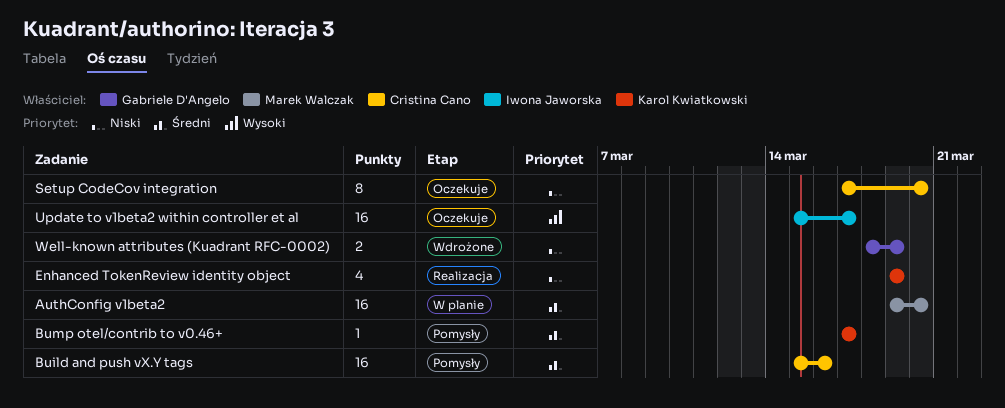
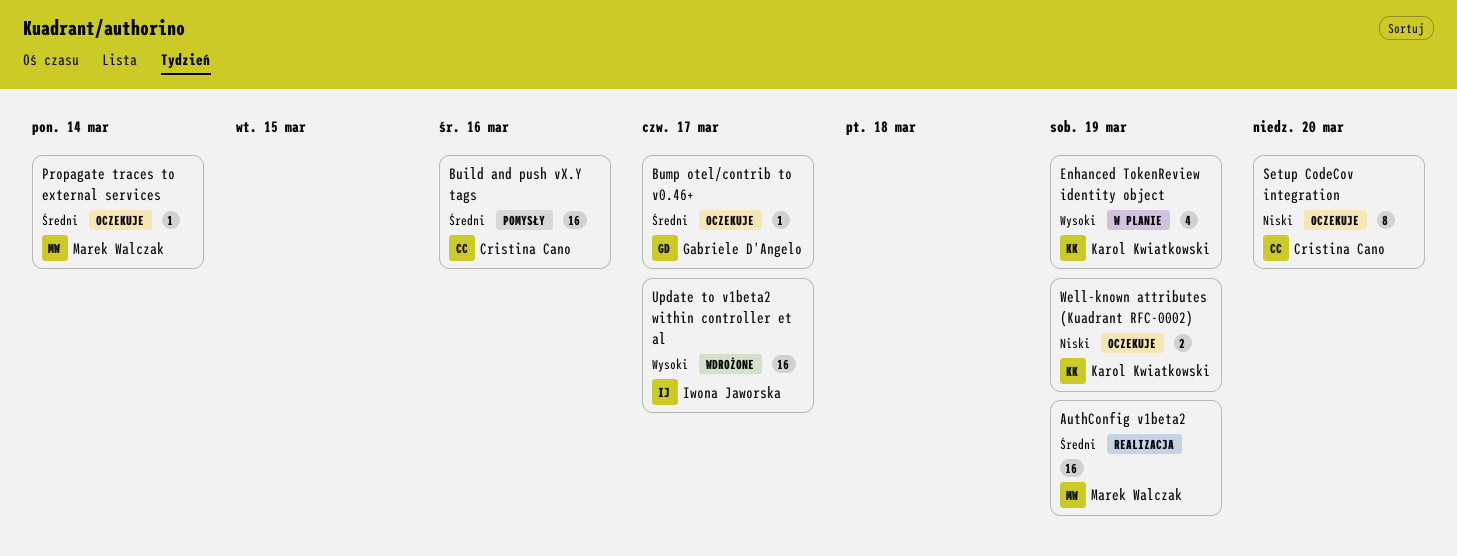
AuthConfig v1beta2, status: W planie -> Realizacja
AuthConfig v1beta2, due: Mar 20 -> Mar 19
Bump otel/contrib to v0.46+, status: Pomysły -> Oczekuje
Bump otel/contrib to v0.46+, owner: Karol Kwiatkowski -> Gabriele D'Angelo
Enhanced TokenReview identity object, status: Realizacja -> W planie
Enhanced TokenReview identity object, priority: Niski -> Wysoki
Propagate traces to external services: none -> present
Update to v1beta2 within controller et al, status: Oczekuje -> Wdrożone
Well-known attributes (Kuadrant RFC-0002), status: Wdrożone -> Oczekuje
Well-known attributes (Kuadrant RFC-0002), owner: Gabriele D'Angelo -> Karol Kwiatkowski

